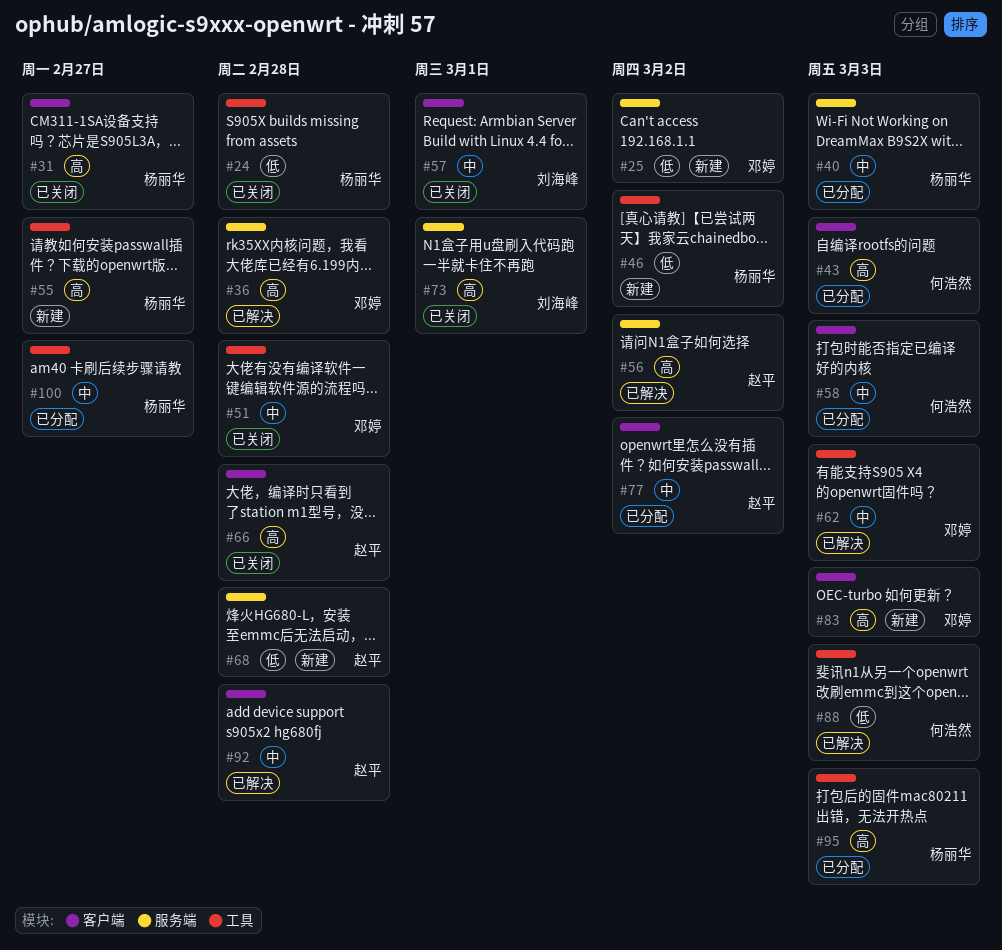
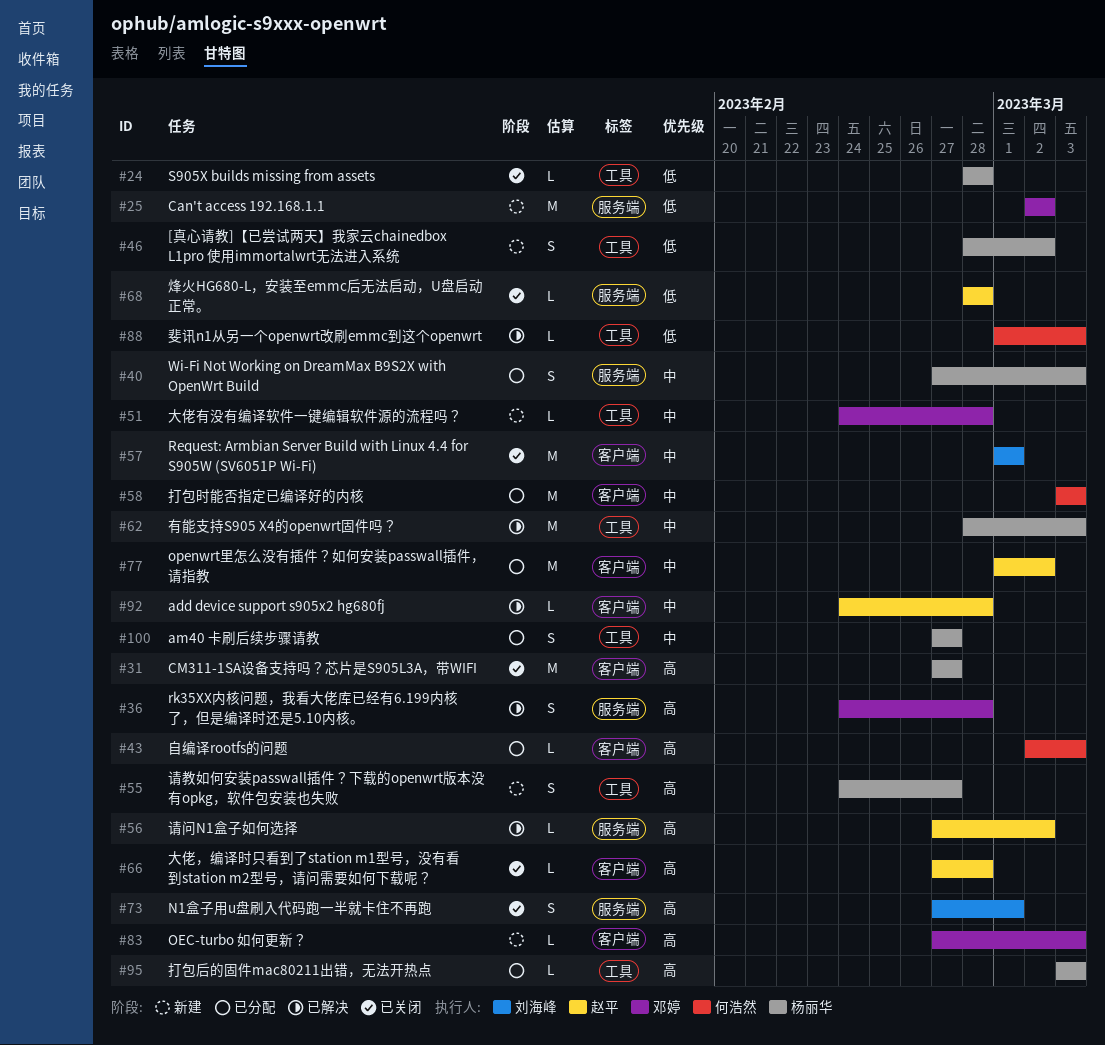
#51, status: 已关闭 -> 新建
#62, owner: 邓婷 -> 杨丽华
#68, status: 新建 -> 已关闭

